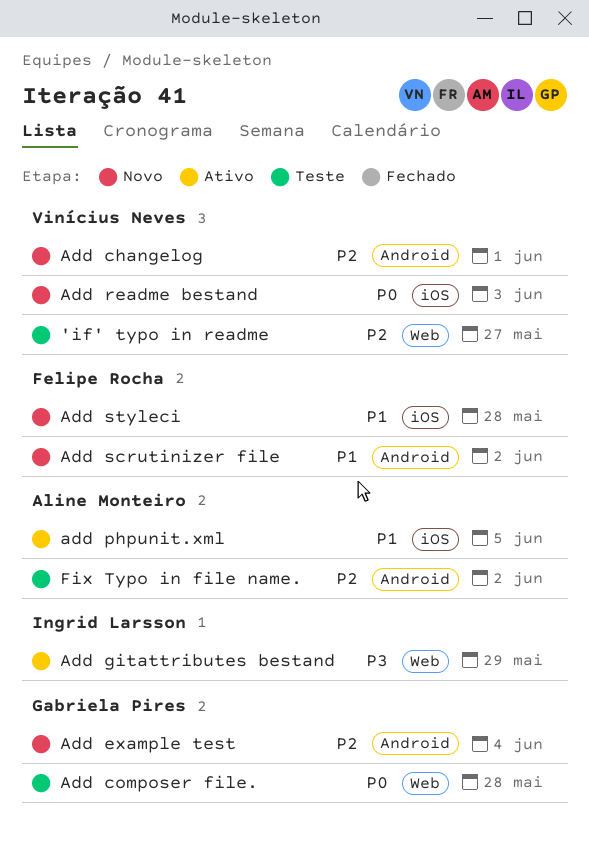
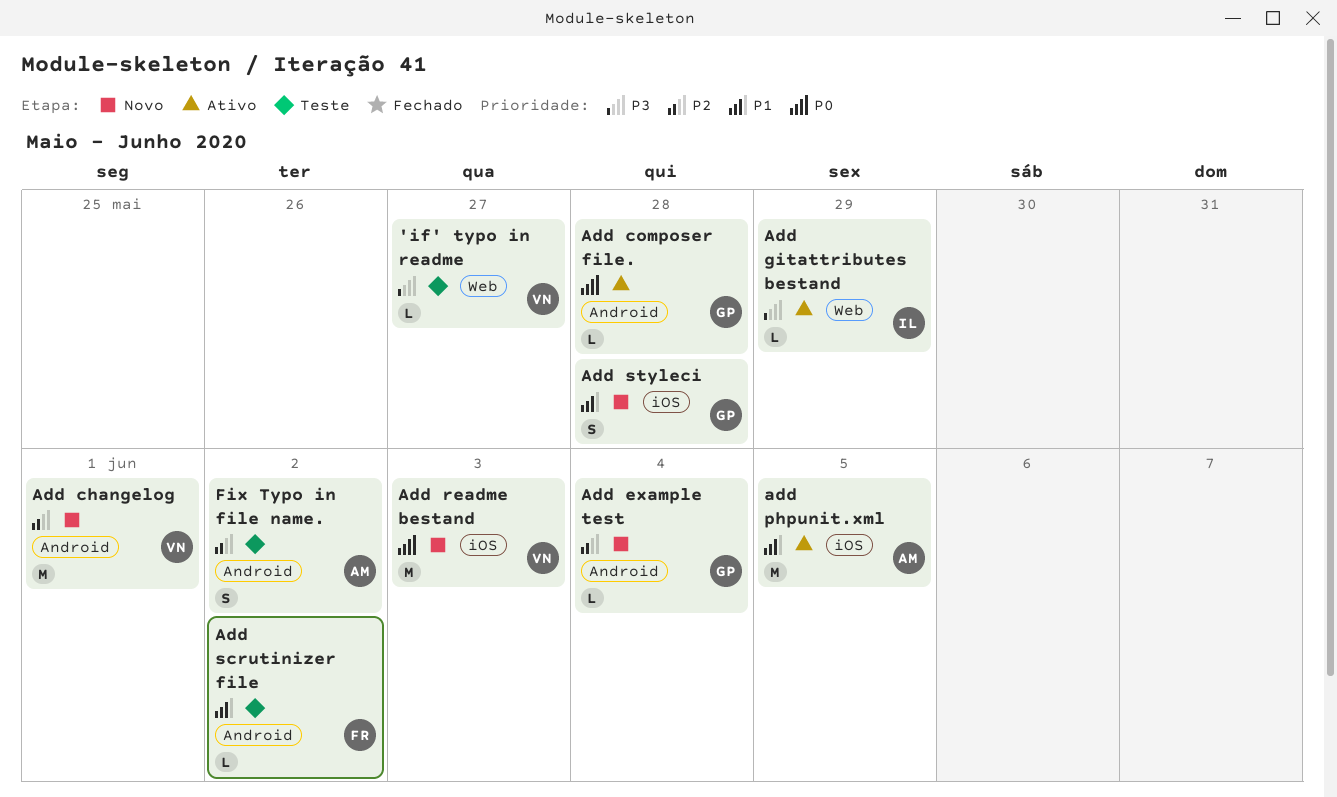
'if' typo in readme, priority: P2 -> P3
Add composer file., status: Teste -> Ativo
Add composer file., label: Web -> Android
Add scrutinizer file, status: Novo -> Teste
Add styleci, owner: Felipe Rocha -> Gabriela Pires

